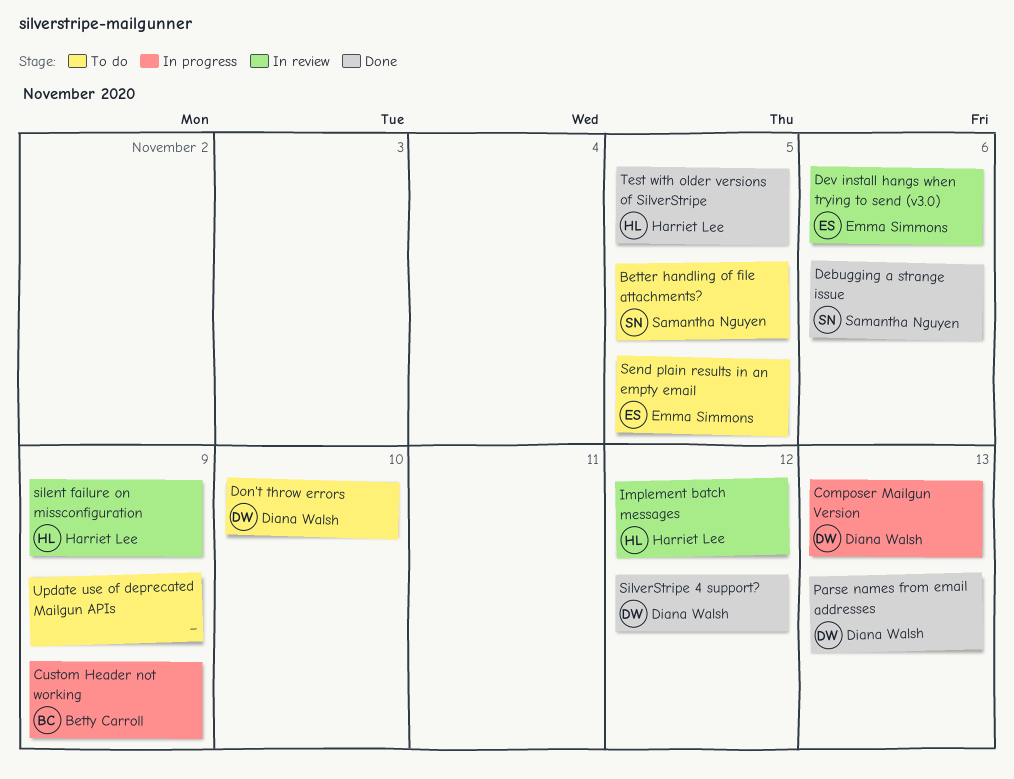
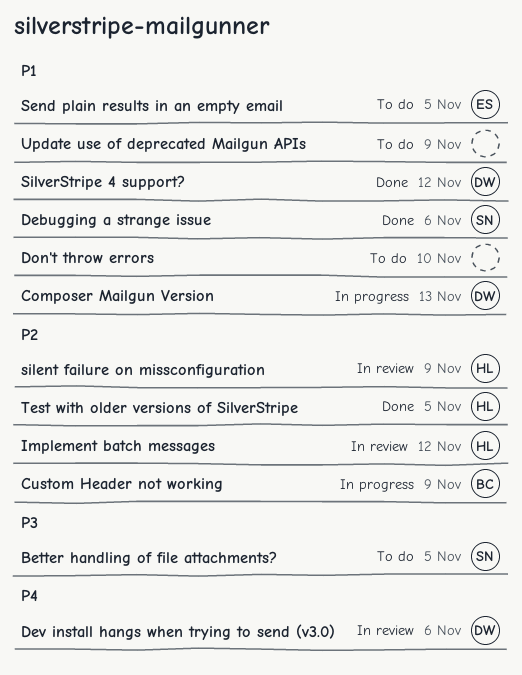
Dev install hangs when trying to send (v3.0), owner: Emma Simmons -> Diana Walsh
Don't throw errors, owner: Diana Walsh -> none
Parse names from email addresses: present -> none

